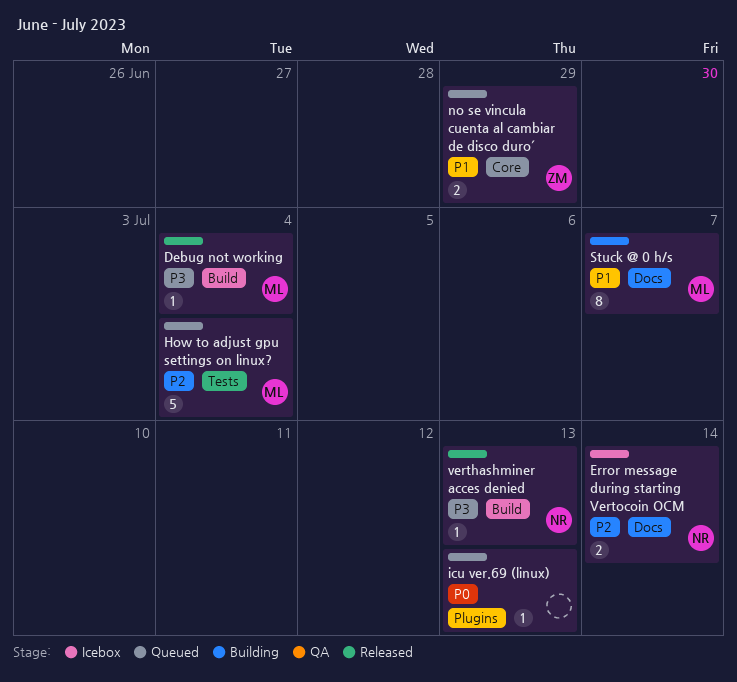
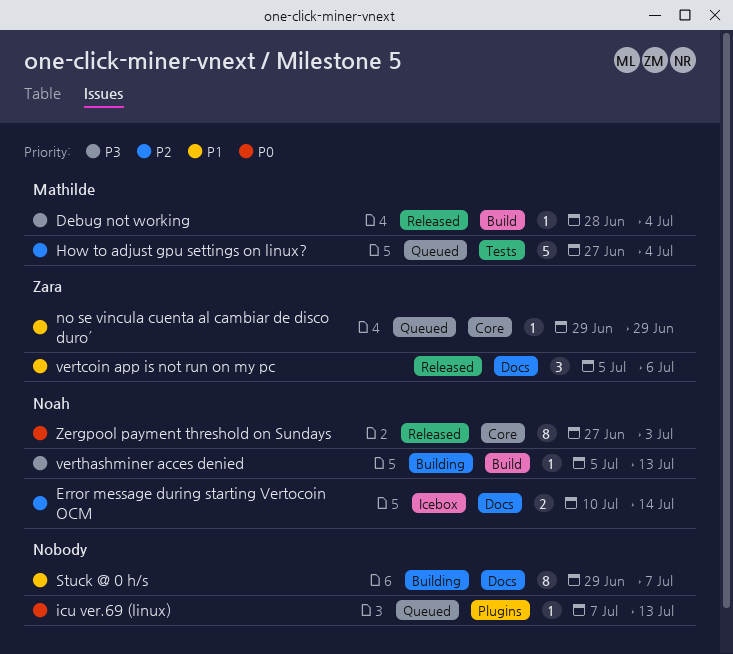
no se vincula cuenta al cambiar de disco duro´, estimate: 2 -> 1
Stuck @ 0 h/s, owner: Mathilde -> none
vertcoin app is not run on my pc: none -> present
verthashminer acces denied, status: Released -> Building
Zergpool payment threshold on Sundays: none -> present

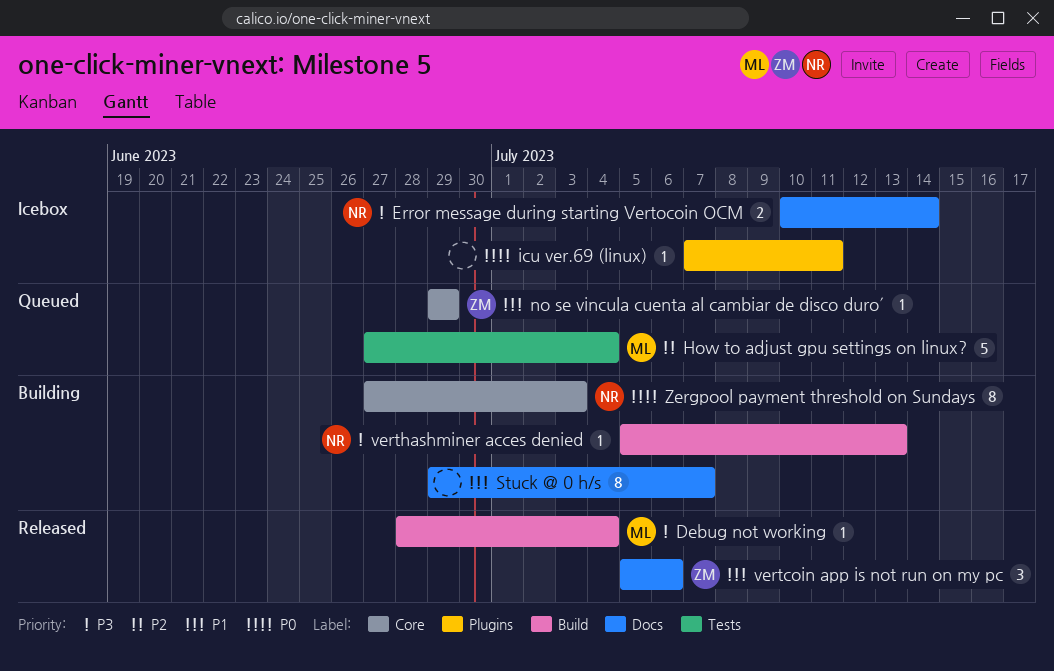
Error message during starting Vertocoin OCM, priority: P2 -> P3
icu ver.69 (linux), status: Queued -> Icebox
icu ver.69 (linux), due: Jul 13 -> Jul 11
Zergpool payment threshold on Sundays, status: Released -> Building

